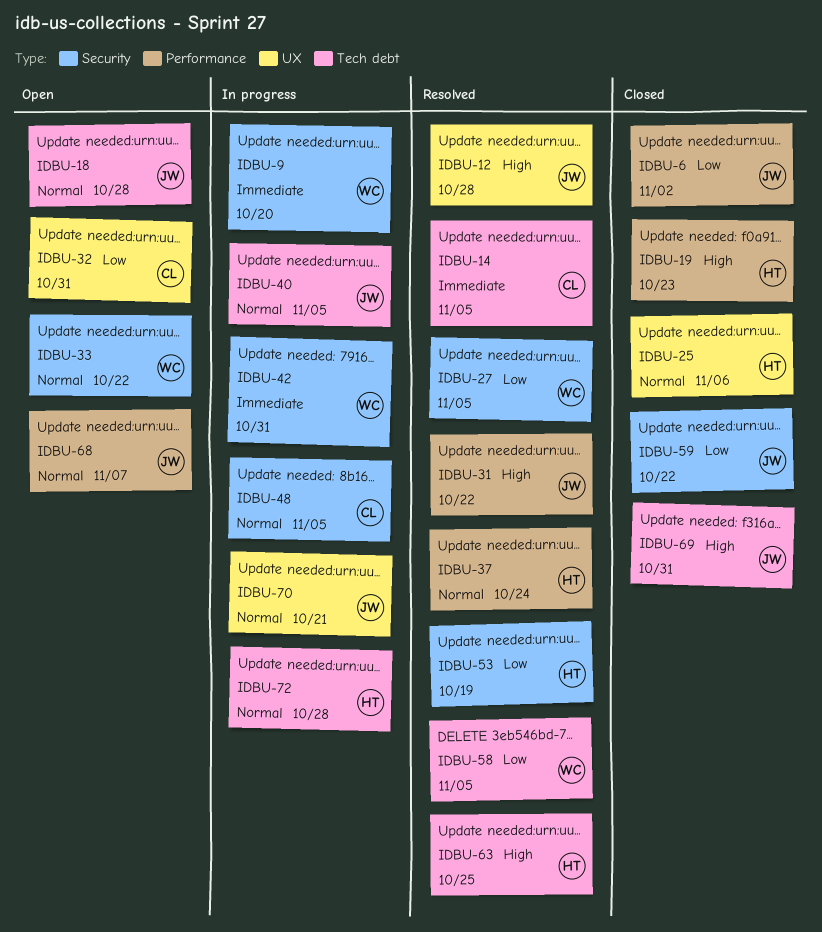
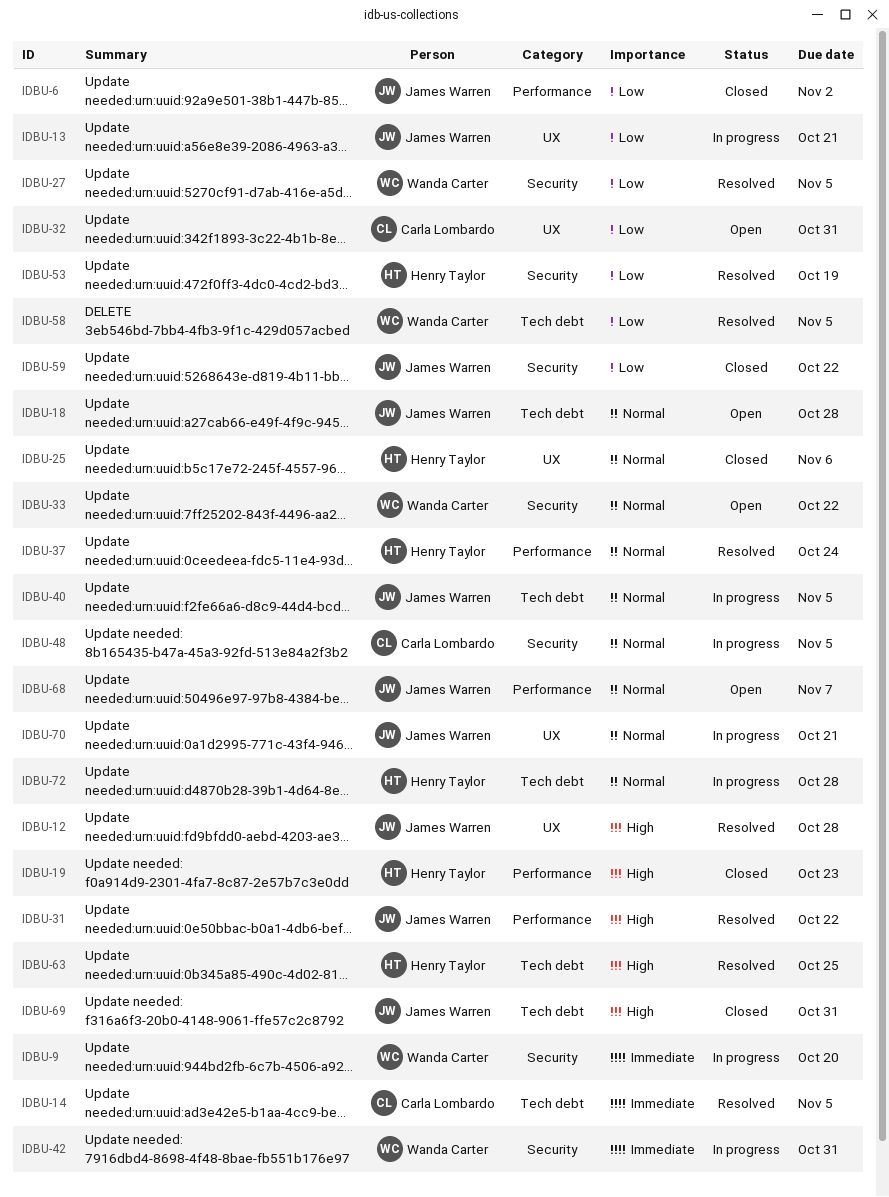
IDBU-13: none -> present

